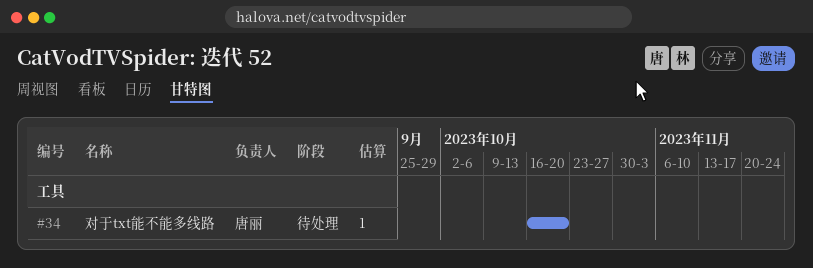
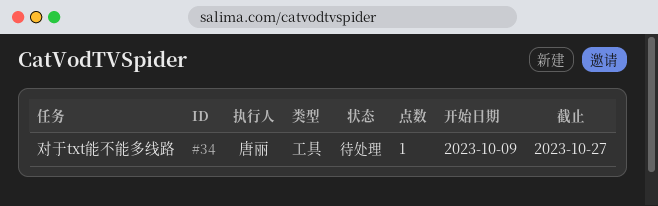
#34, start: Oct 16 -> Oct 9
#34, due: Oct 20 -> Oct 27

